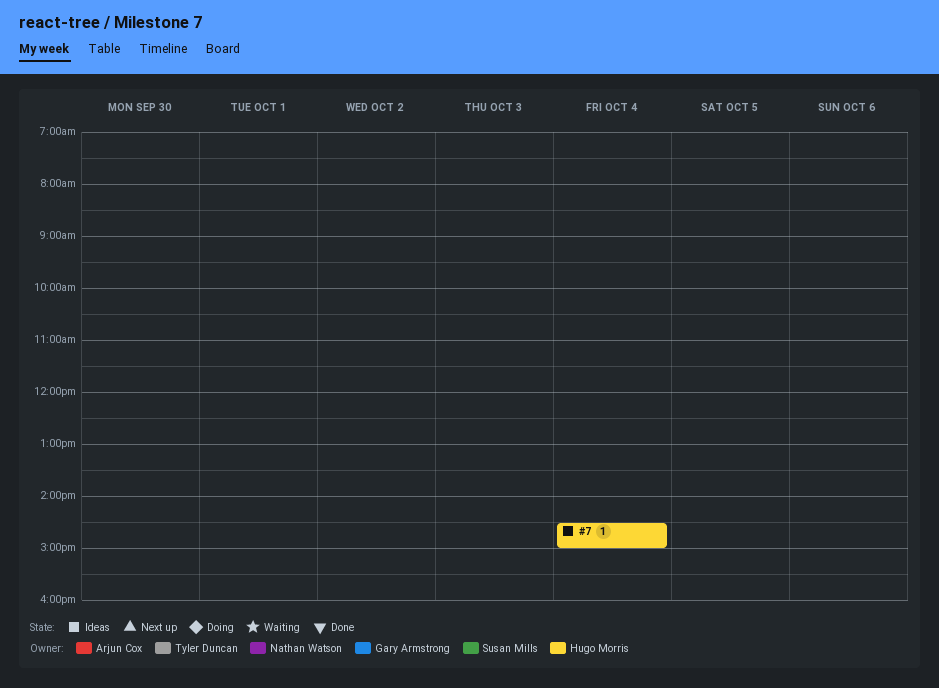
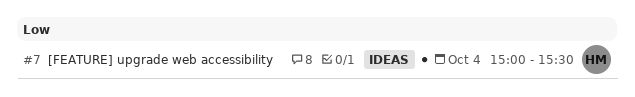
#7, begins: 14:30 -> 15:00
#7, ends: 15:00 -> 15:30

